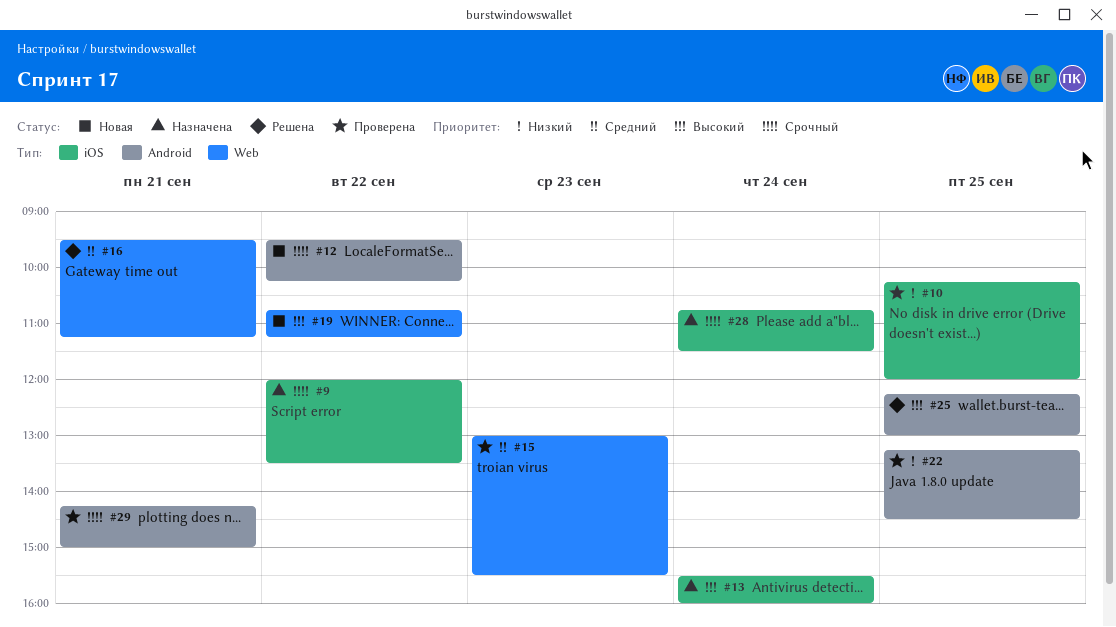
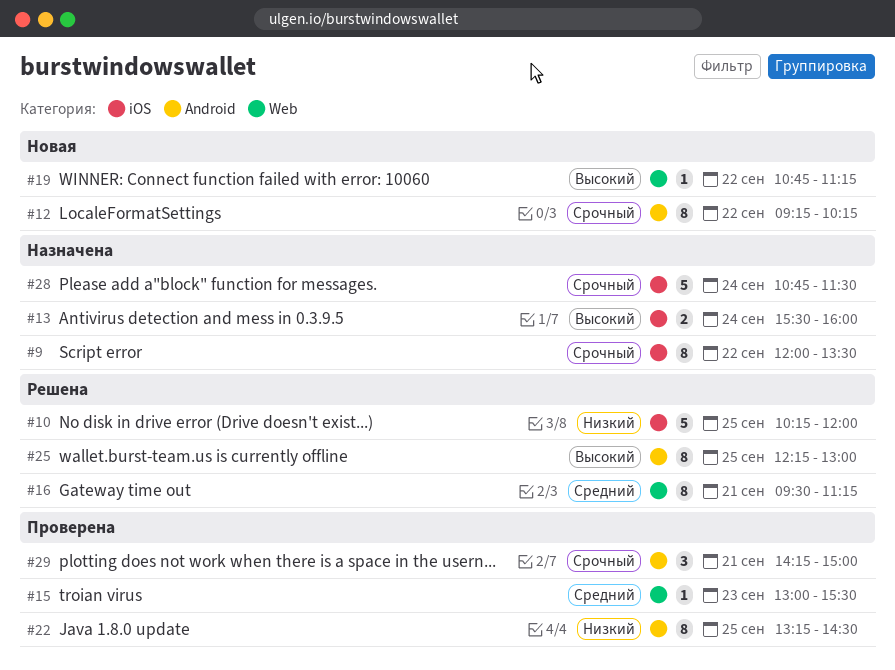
#10, status: Проверена -> Решена
#12, begins: 09:30 -> 09:15

